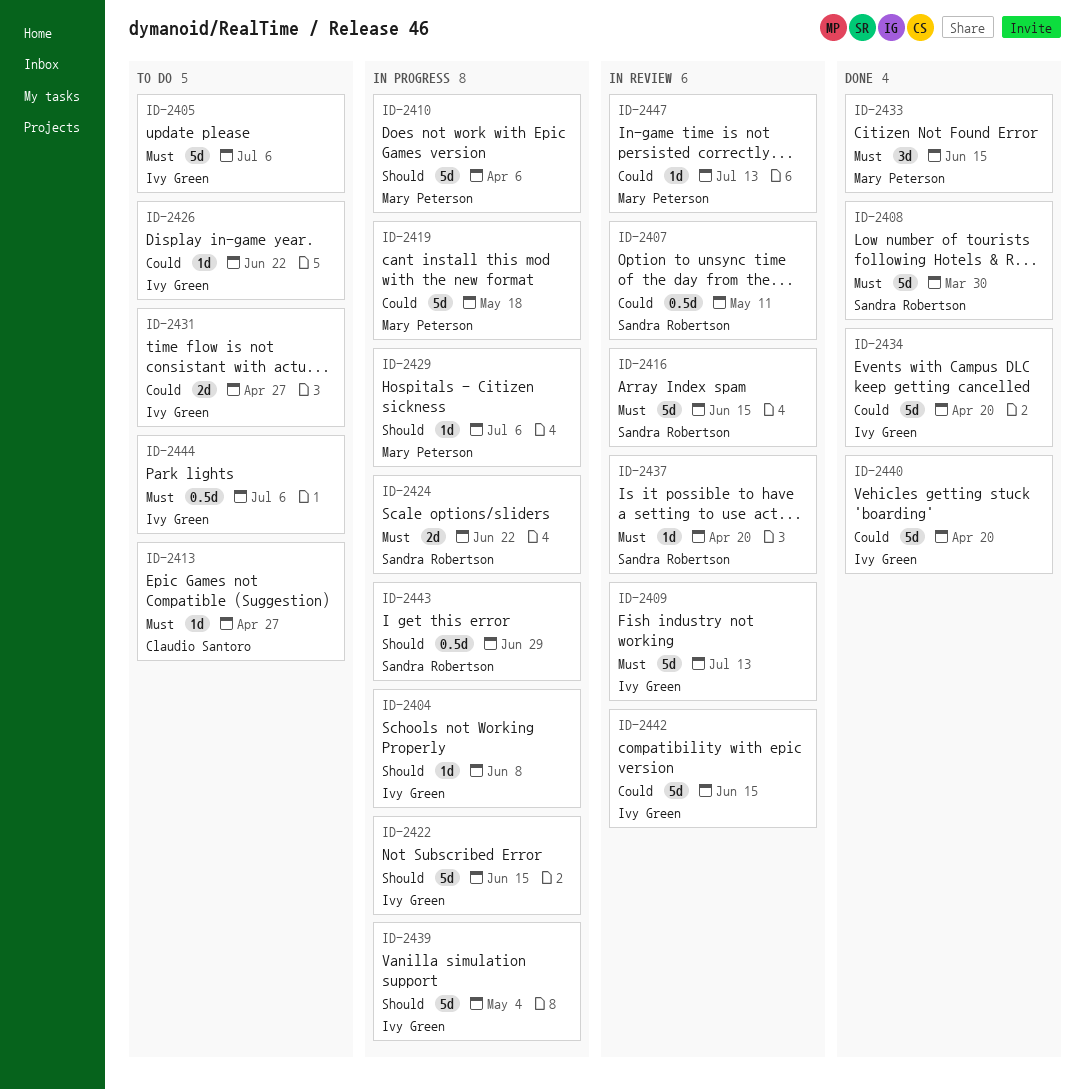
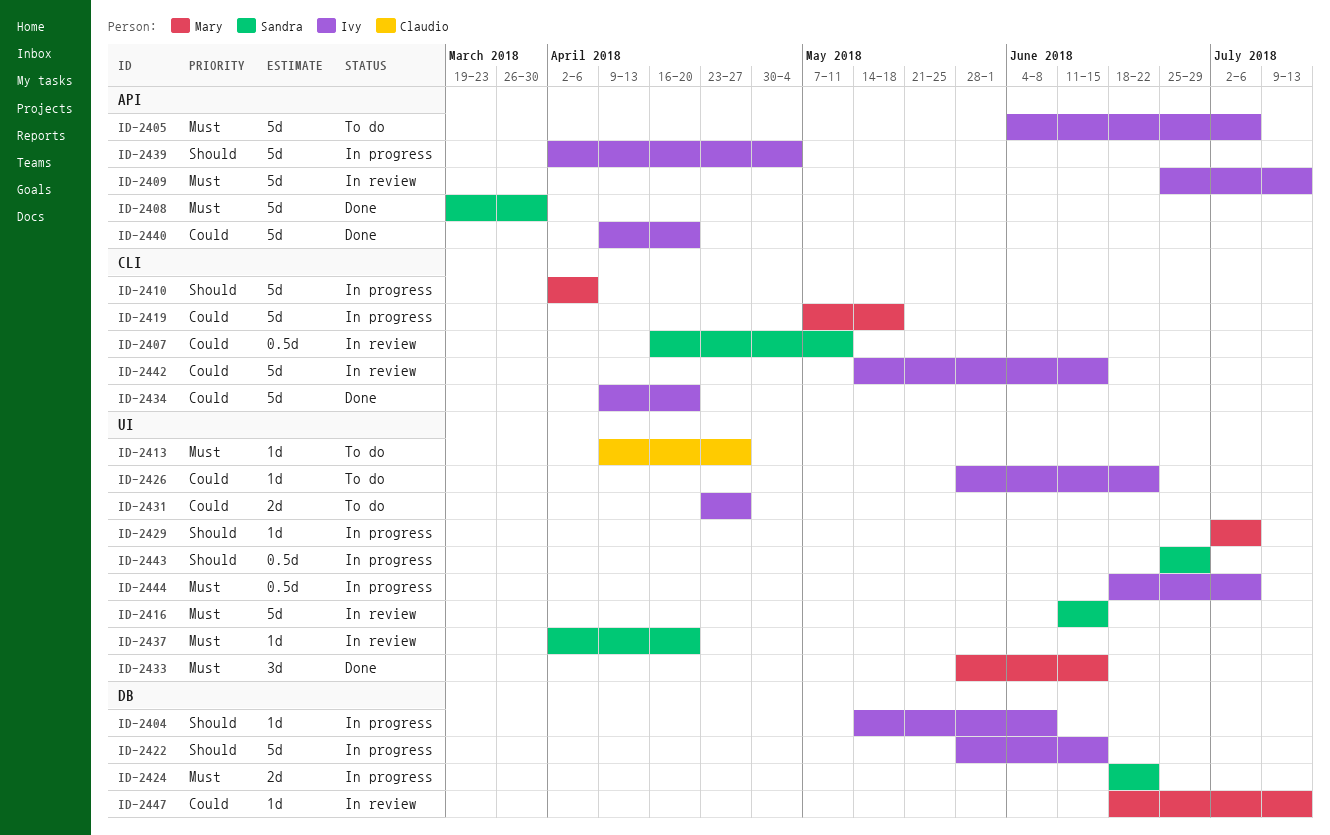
ID-2444, status: To do -> In progress

